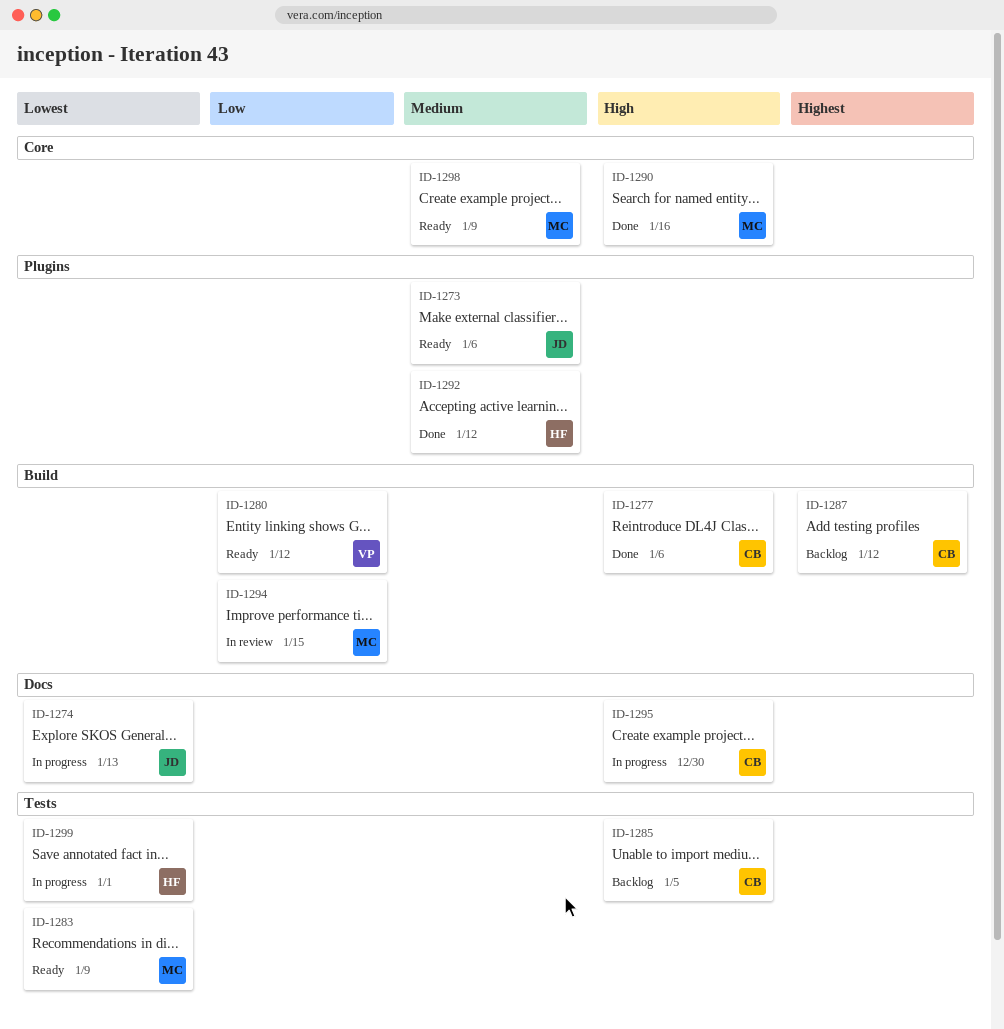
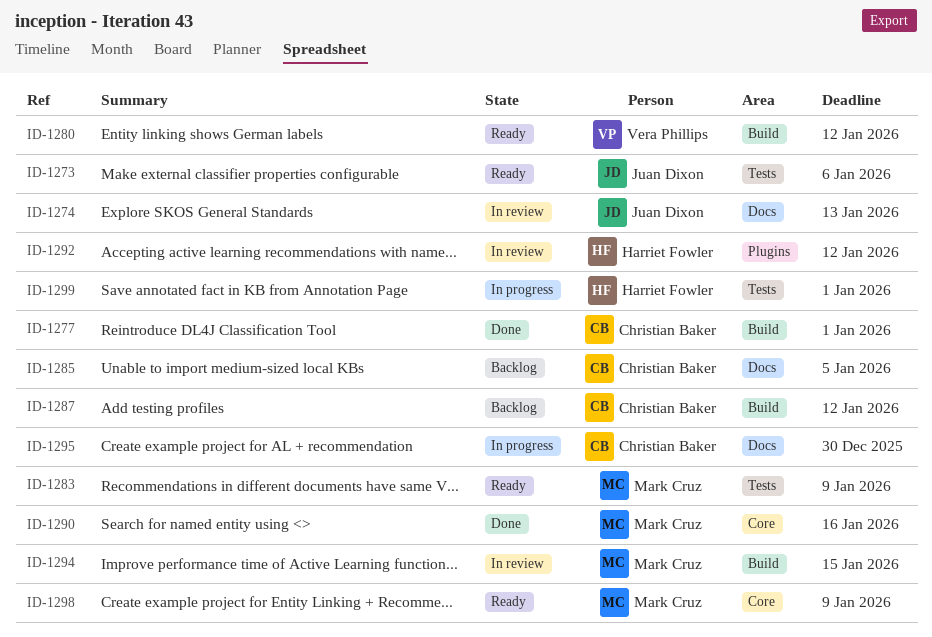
ID-1273, label: Plugins -> Tests
ID-1274, status: In progress -> In review
ID-1277, due: Jan 6 -> Jan 1
ID-1285, label: Tests -> Docs
ID-1292, status: Done -> In review

